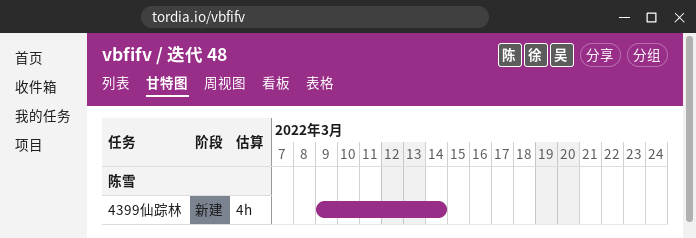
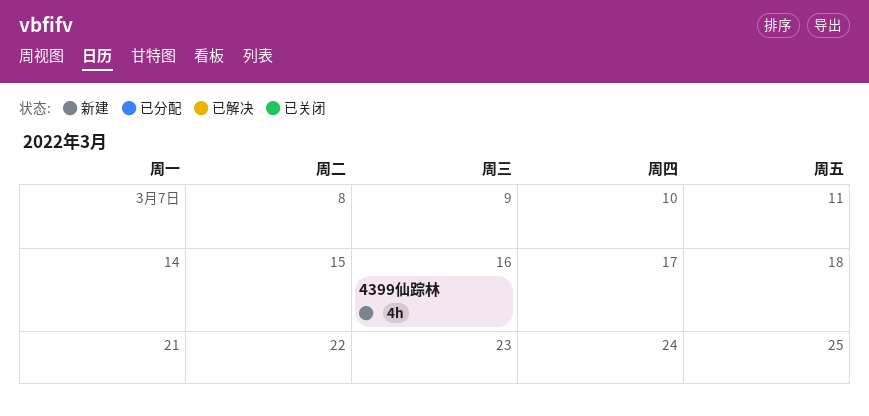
4399仙踪林, due: Mar 14 -> Mar 16

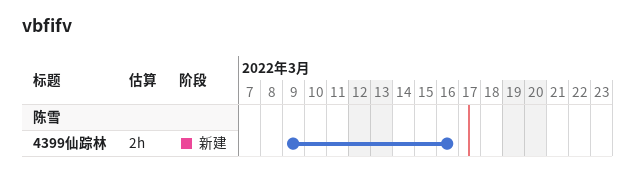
4399仙踪林, estimate: 4h -> 2h

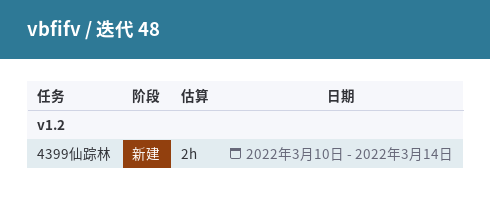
4399仙踪林, start: Mar 9 -> Mar 10
4399仙踪林, due: Mar 16 -> Mar 14

